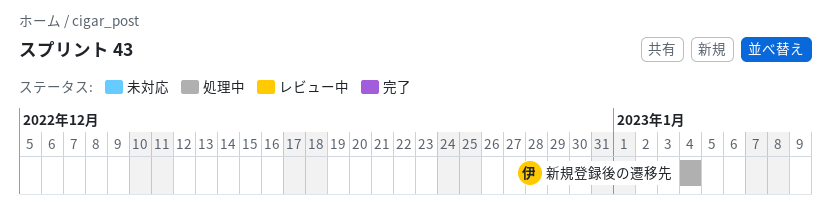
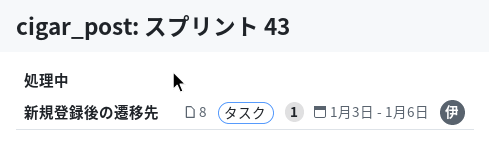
新規登録後の遷移先, start: Jan 4 -> Jan 3
新規登録後の遷移先, due: Jan 4 -> Jan 6

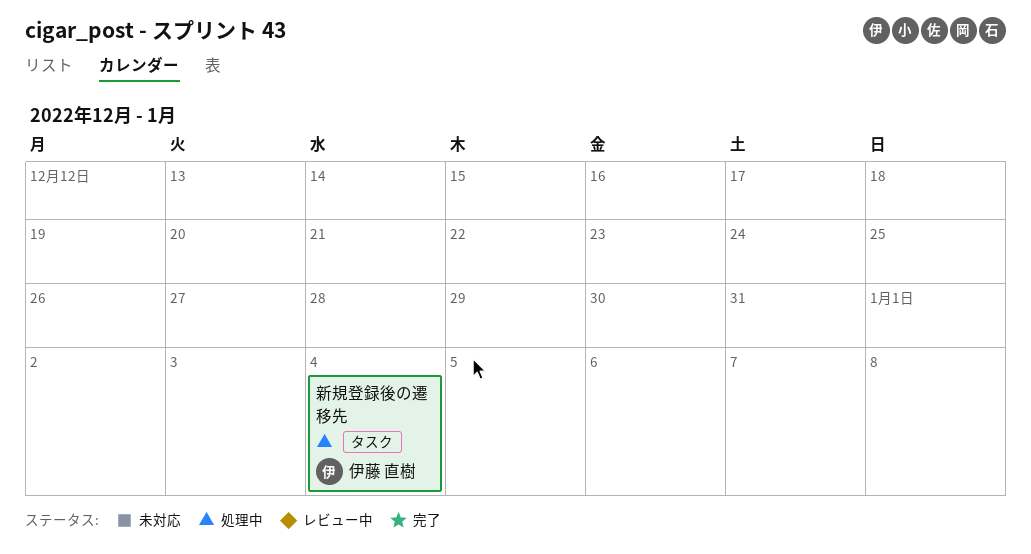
新規登録後の遷移先, due: Jan 6 -> Jan 4

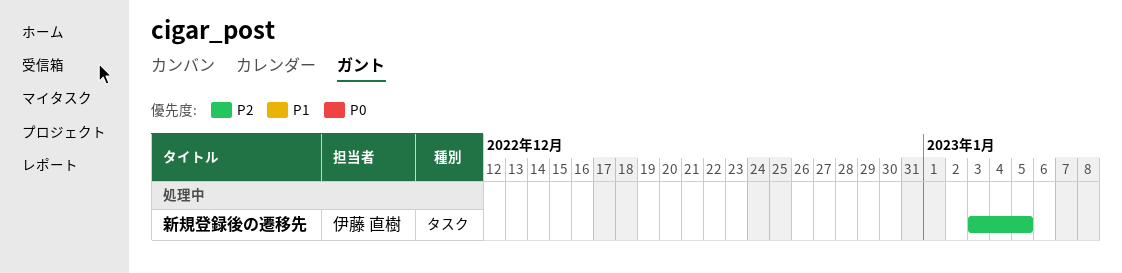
新規登録後の遷移先, due: Jan 4 -> Jan 5

